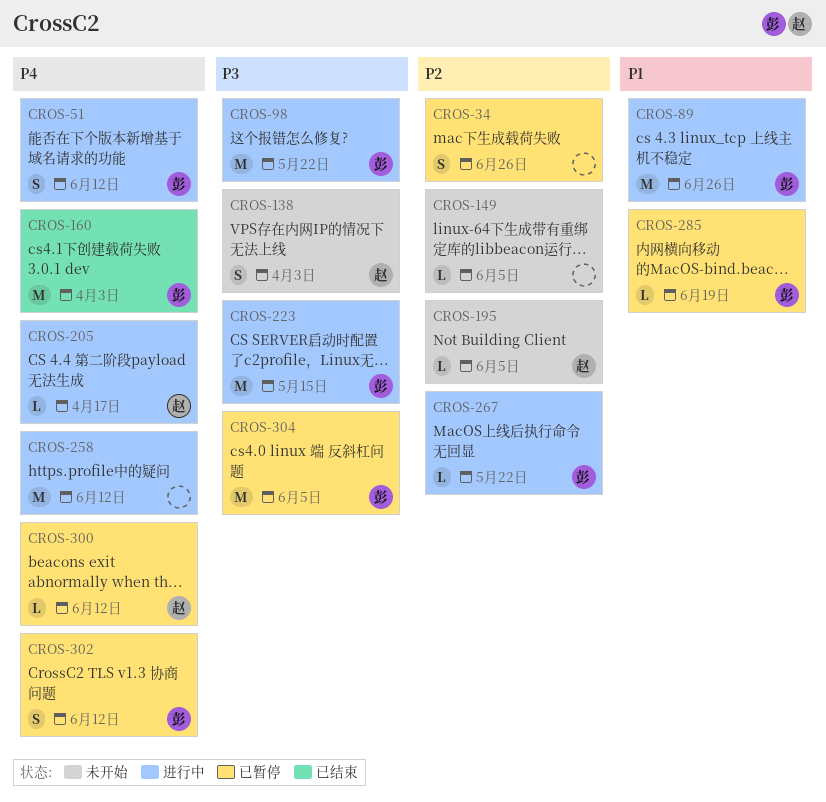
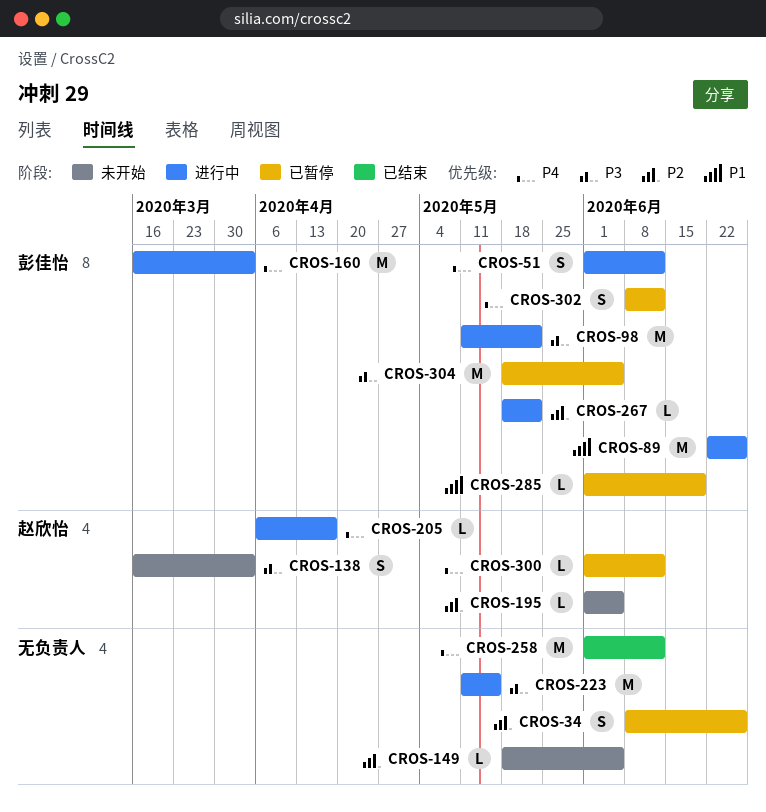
CROS-160, status: 已结束 -> 进行中
CROS-223, owner: 彭佳怡 -> none
CROS-258, status: 进行中 -> 已结束

